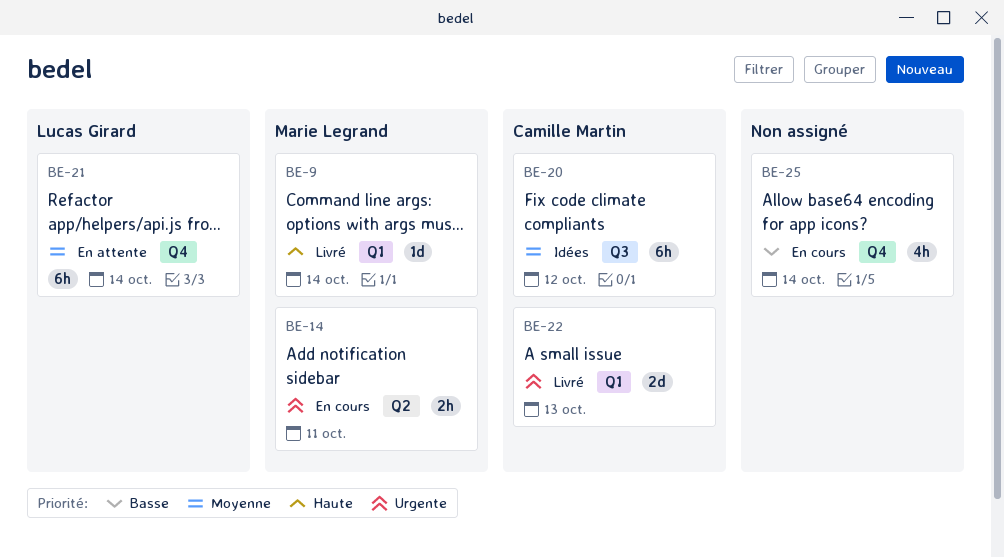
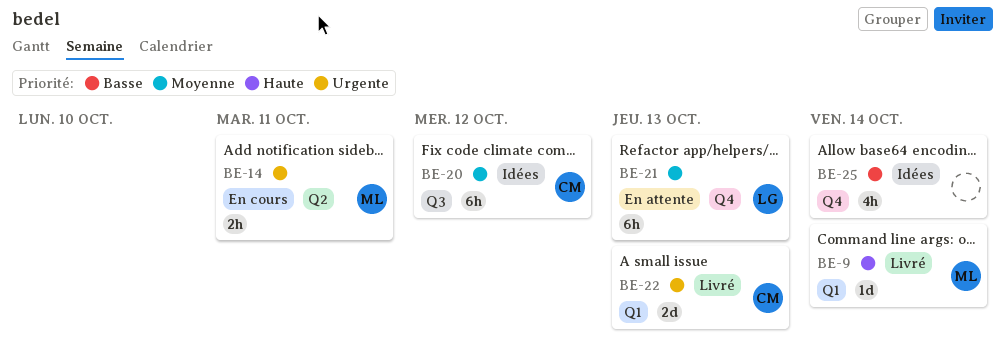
BE-21, due: Oct 14 -> Oct 13
BE-25, status: En cours -> Idées

